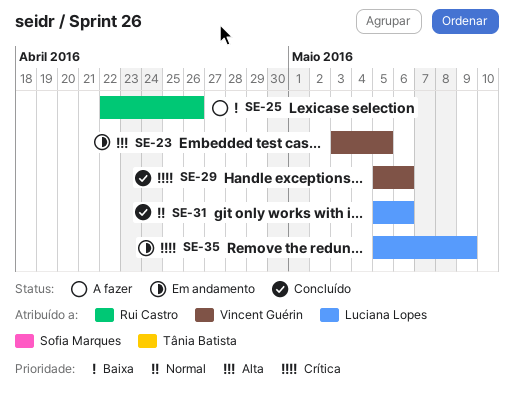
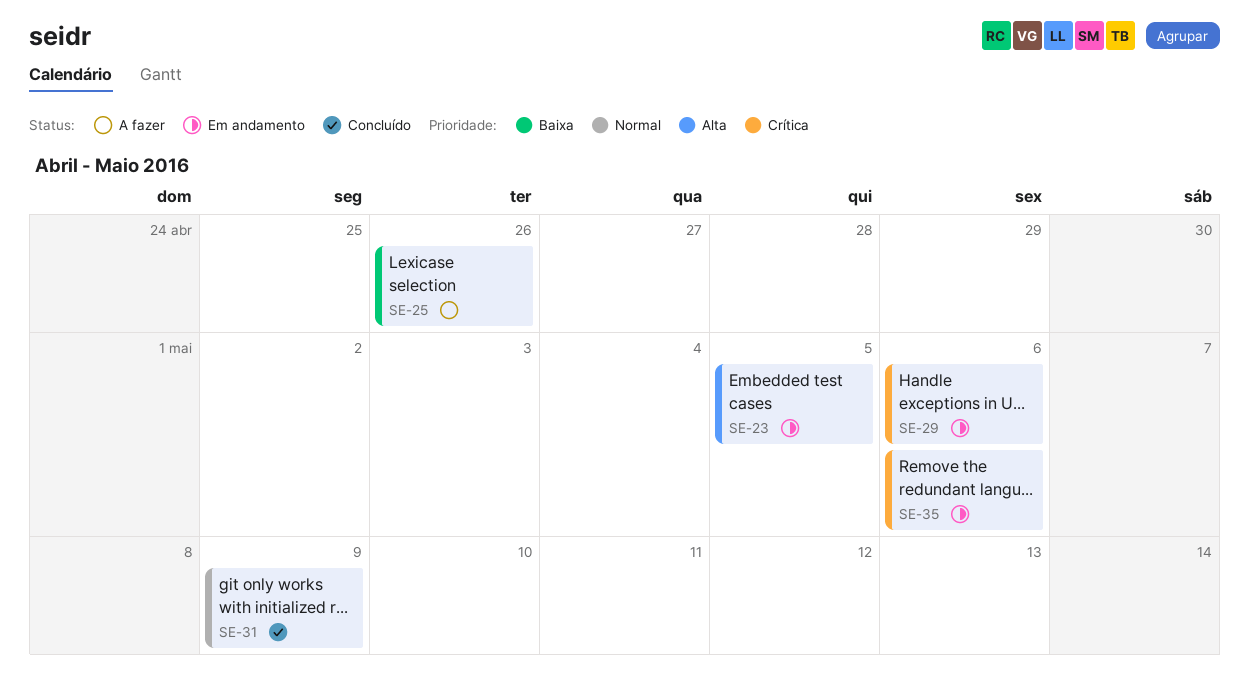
SE-29, status: Concluído -> Em andamento
SE-31, due: May 6 -> May 9
SE-35, due: May 9 -> May 6

